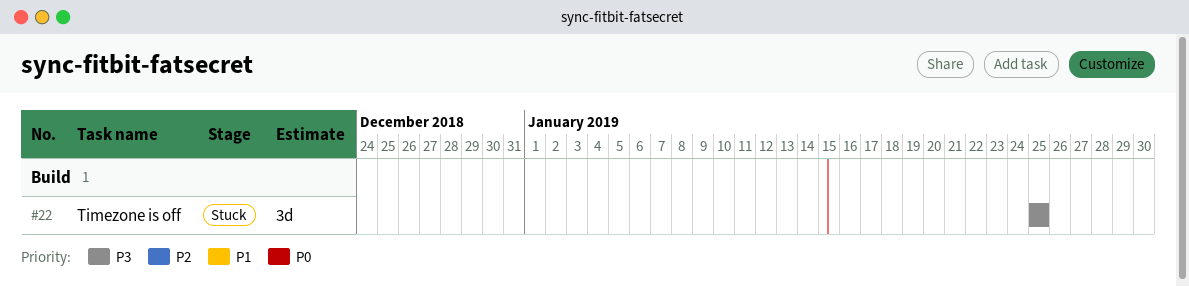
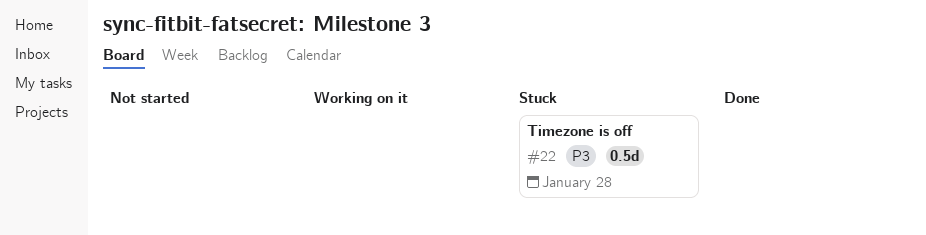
#22, estimate: 3d -> 0.5d
#22, due: Jan 25 -> Jan 28

